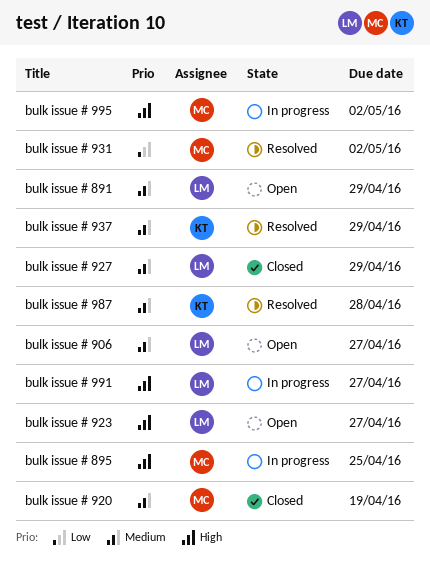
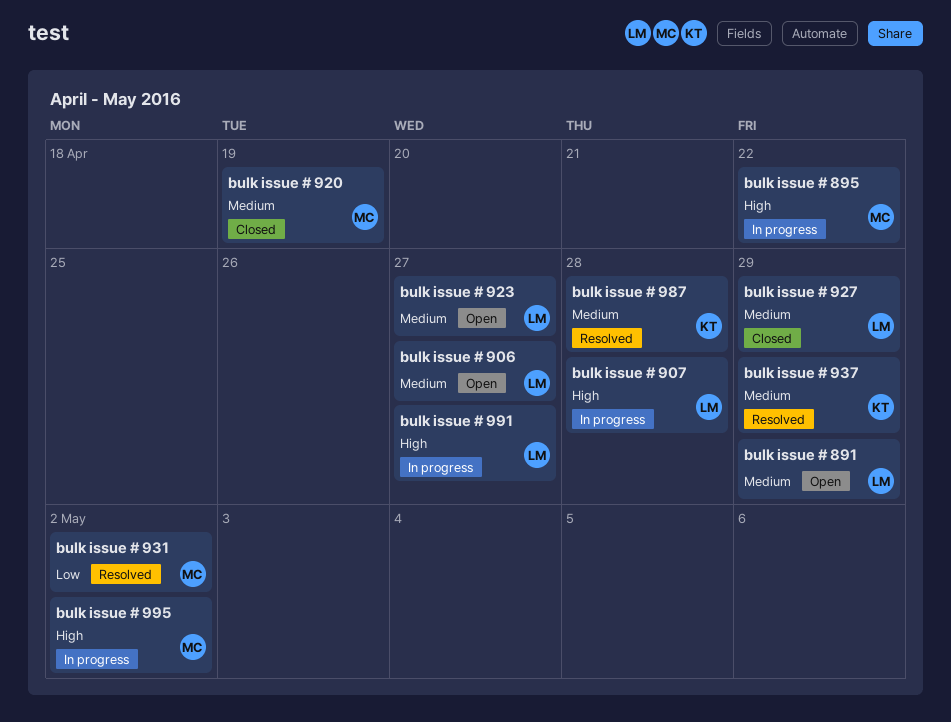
bulk issue # 895, due: Apr 25 -> Apr 22
bulk issue # 907: none -> present
bulk issue # 923, priority: High -> Medium

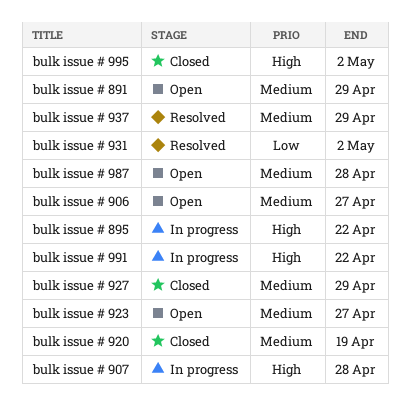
bulk issue # 987, status: Resolved -> Open
bulk issue # 991, due: Apr 27 -> Apr 22
bulk issue # 995, status: In progress -> Closed

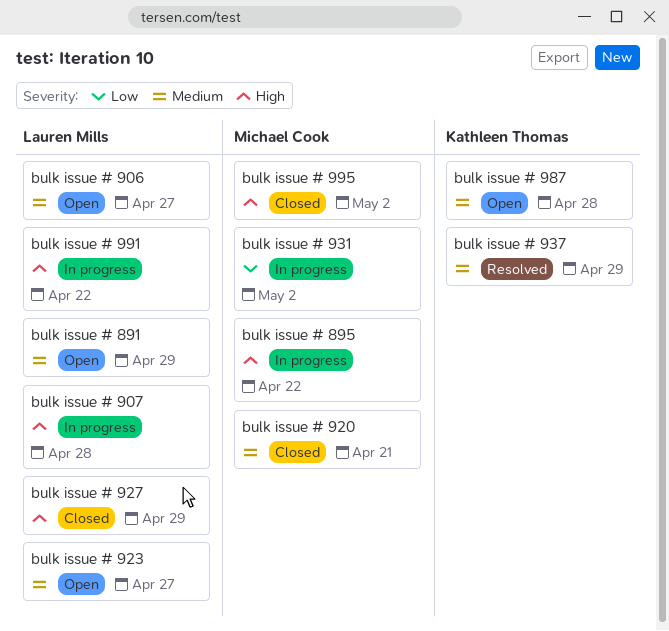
bulk issue # 920, due: Apr 19 -> Apr 21
bulk issue # 927, priority: Medium -> High
bulk issue # 931, status: Resolved -> In progress

